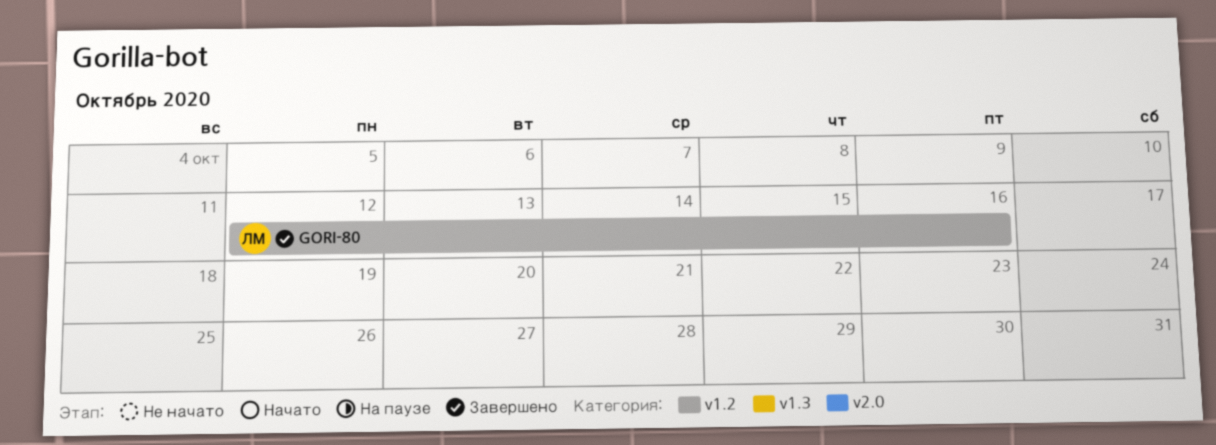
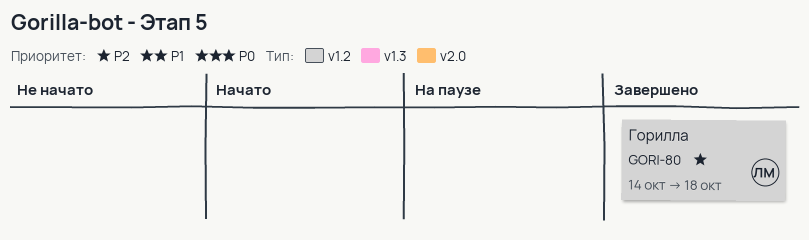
GORI-80, start: Oct 12 -> Oct 14
GORI-80, due: Oct 16 -> Oct 18

